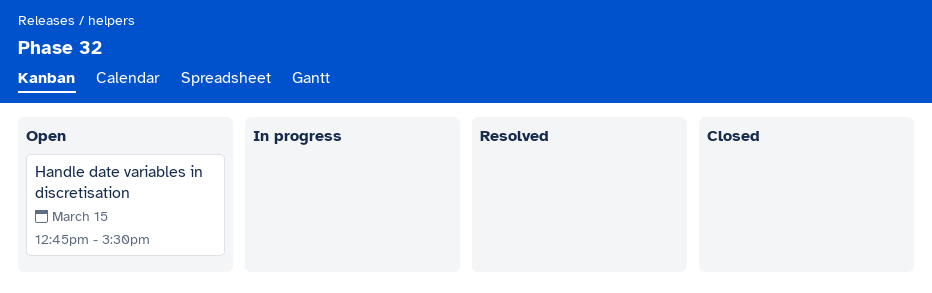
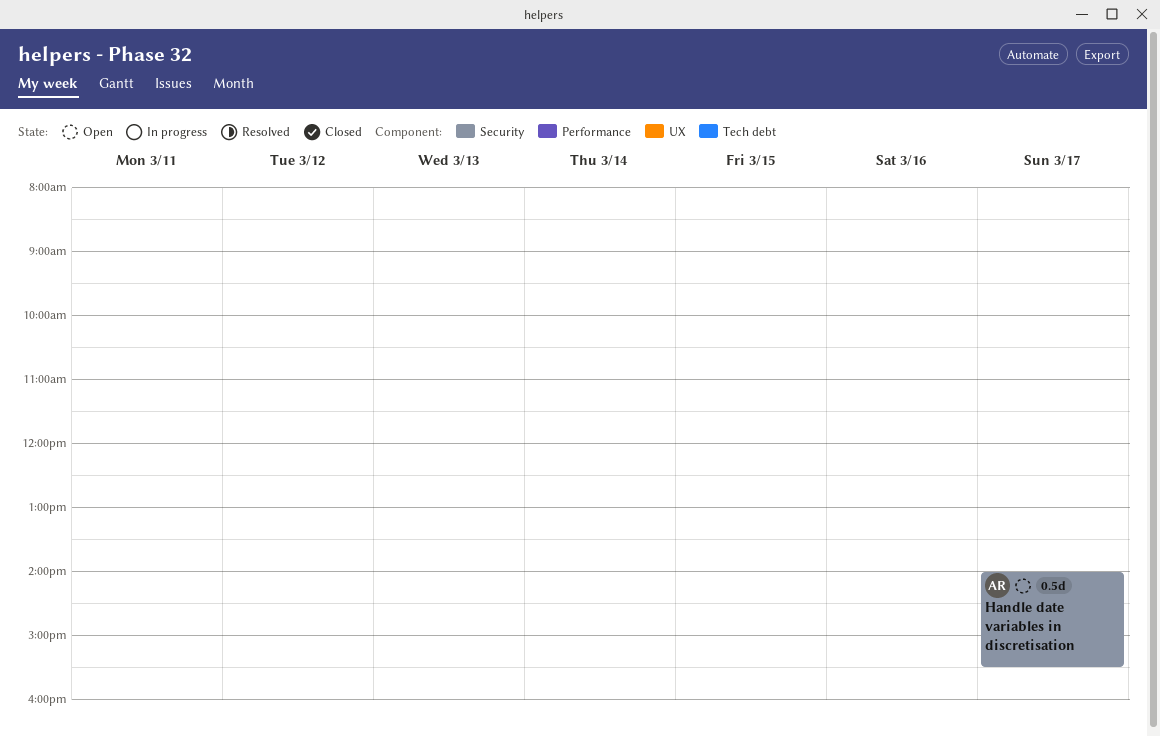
Handle date variables in discretisation, day: Mar 15 -> Mar 17
Handle date variables in discretisation, begins: 12:45 -> 14:00

